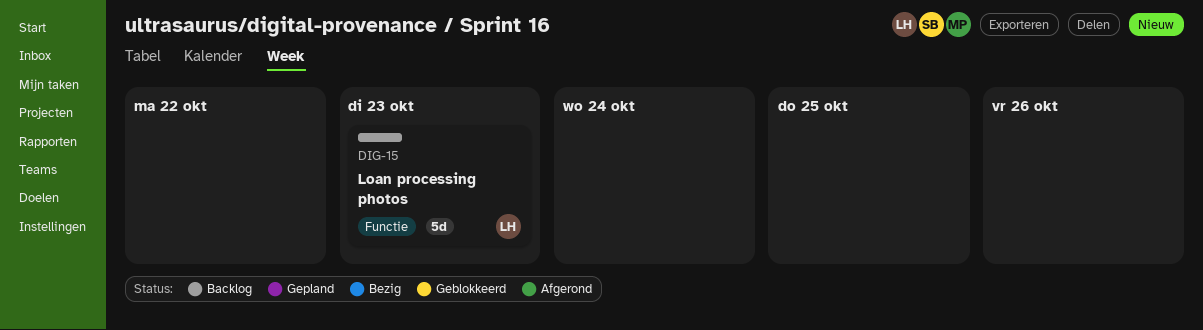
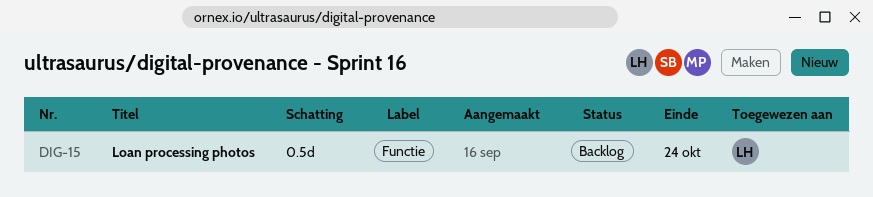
DIG-15, estimate: 5d -> 0.5d
DIG-15, due: Oct 23 -> Oct 24

